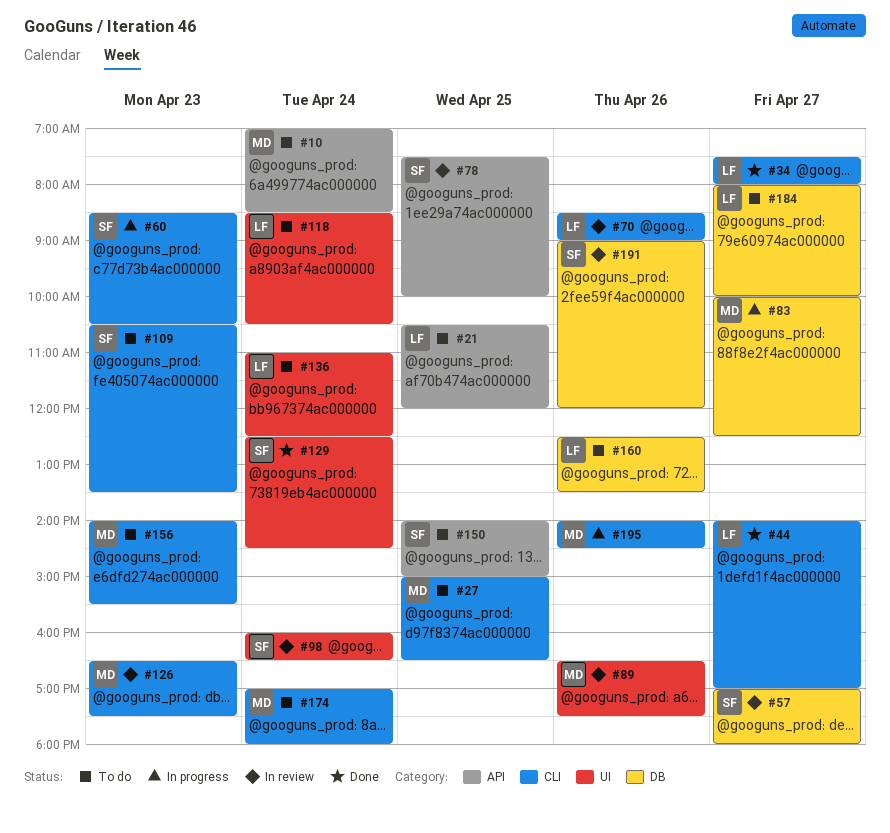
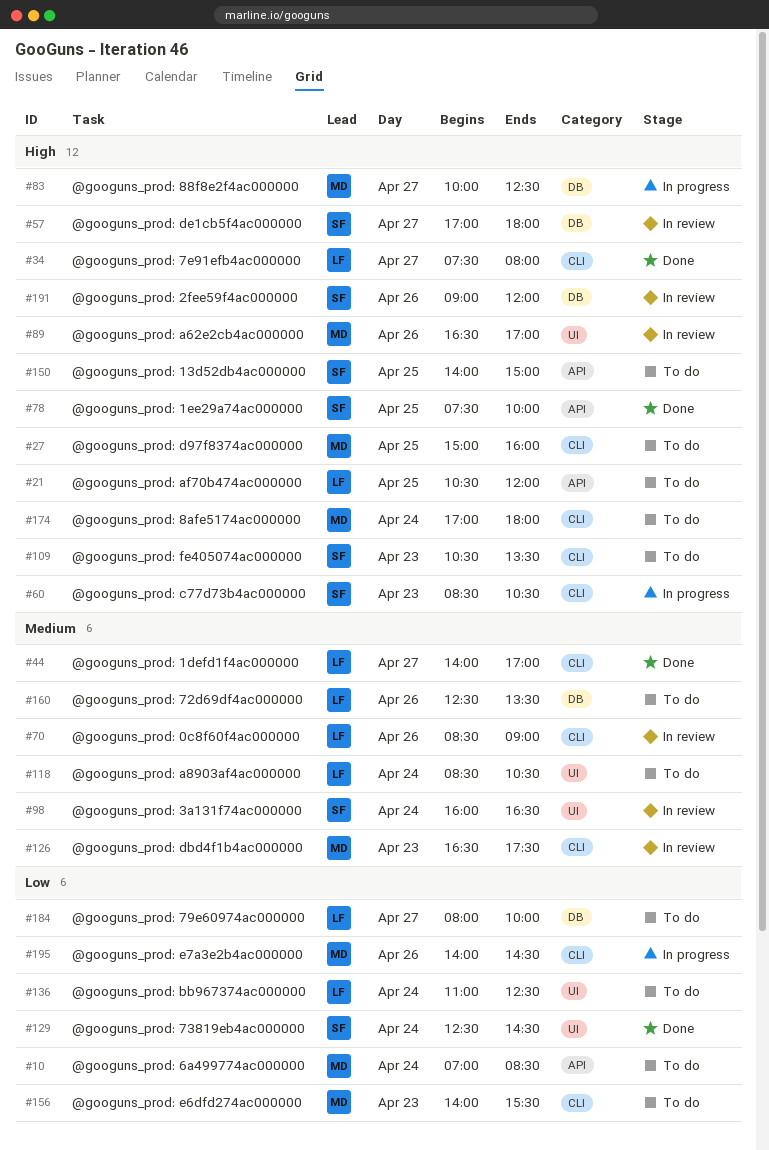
#27, ends: 16:30 -> 16:00
#78, status: In review -> Done
#89, ends: 17:30 -> 17:00

